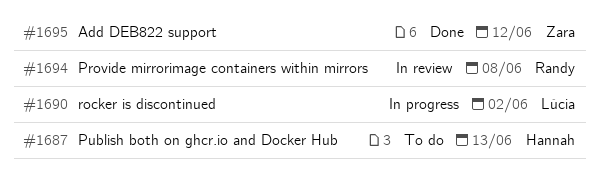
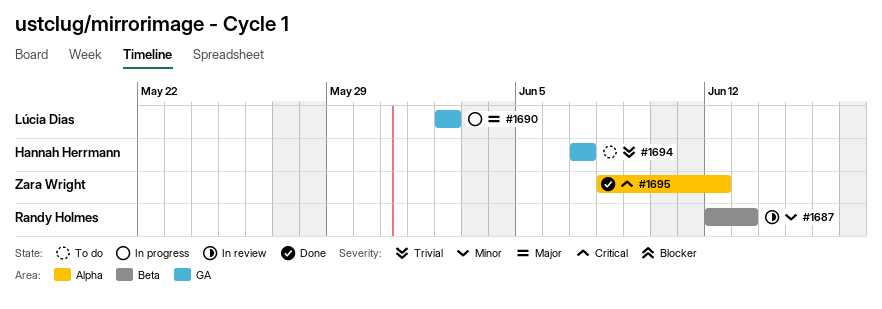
#1687, status: To do -> In review
#1687, owner: Hannah Herrmann -> Randy Holmes
#1694, status: In review -> To do
#1694, owner: Randy Holmes -> Hannah Herrmann
#1694, due: Jun 8 -> Jun 7

